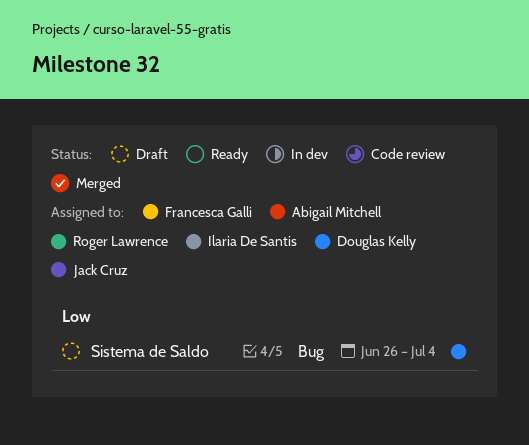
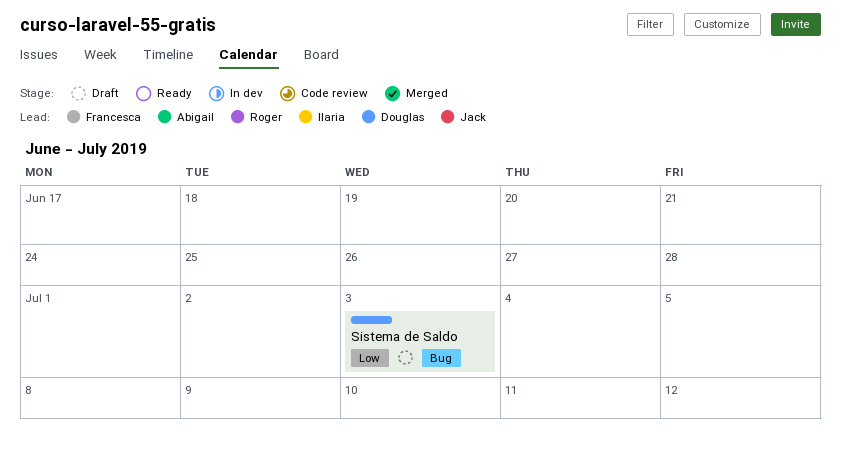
Sistema de Saldo, due: Jul 4 -> Jul 3

